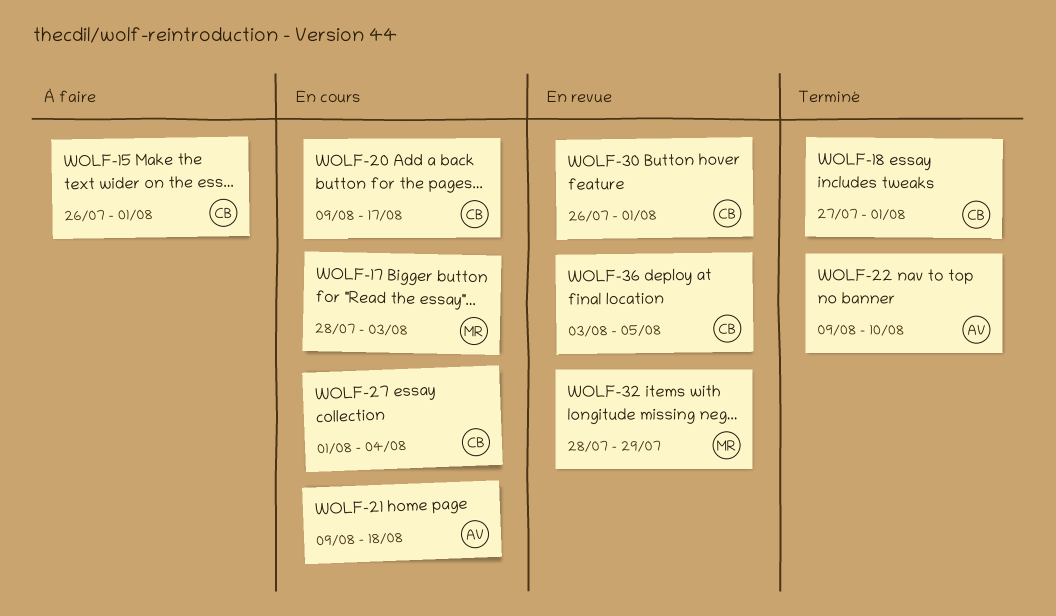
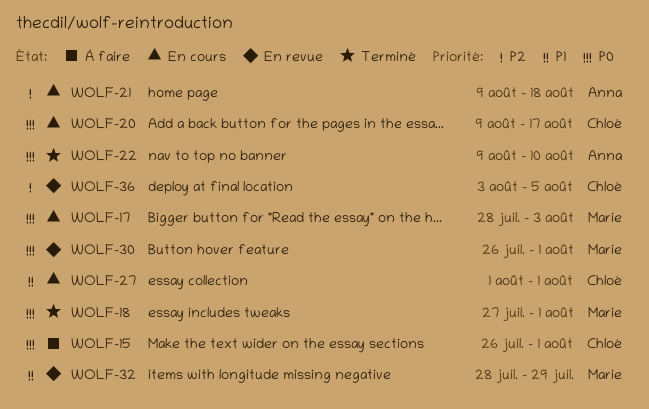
WOLF-18, owner: Chloé -> Marie
WOLF-27, due: Aug 4 -> Aug 1
WOLF-30, owner: Chloé -> Marie

